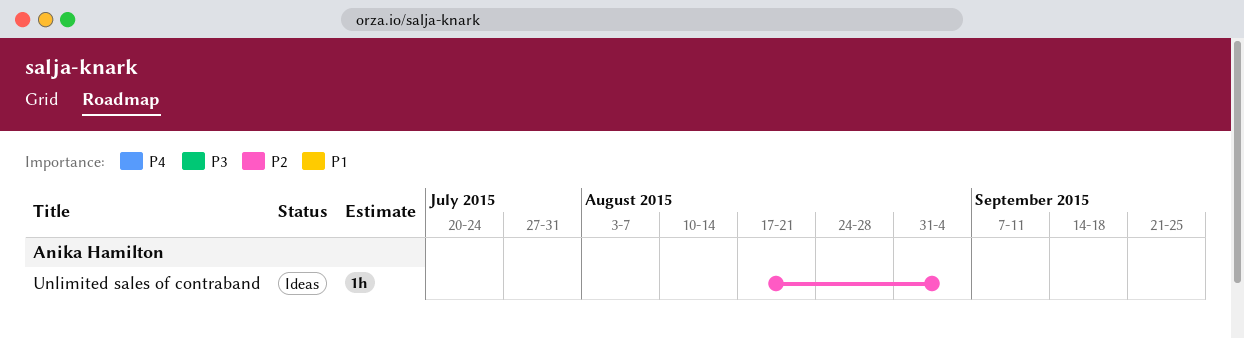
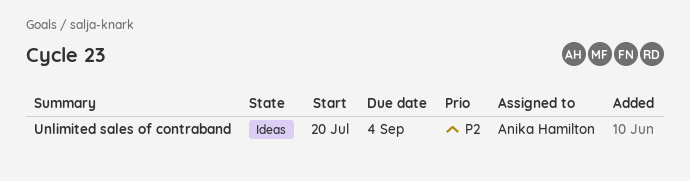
Unlimited sales of contraband, start: Aug 17 -> Jul 20

